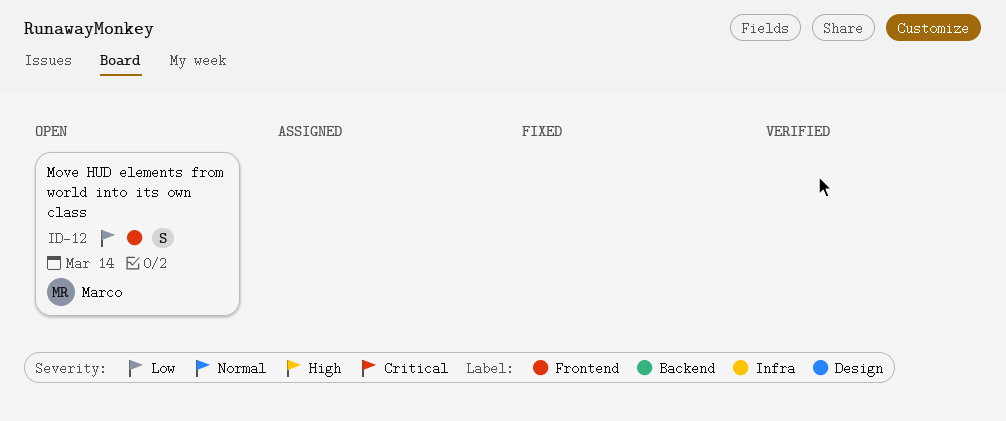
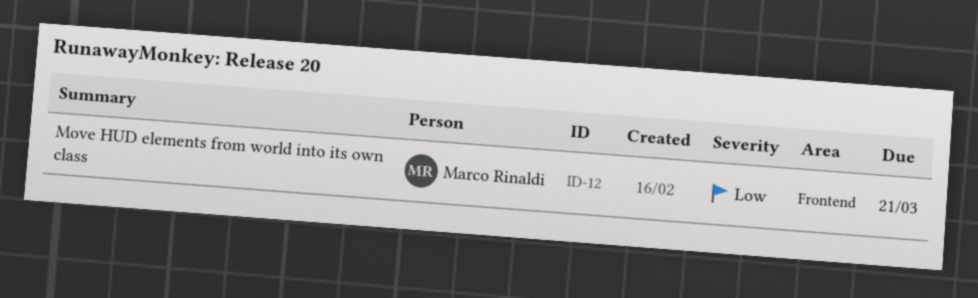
ID-12, due: Mar 14 -> Mar 21

